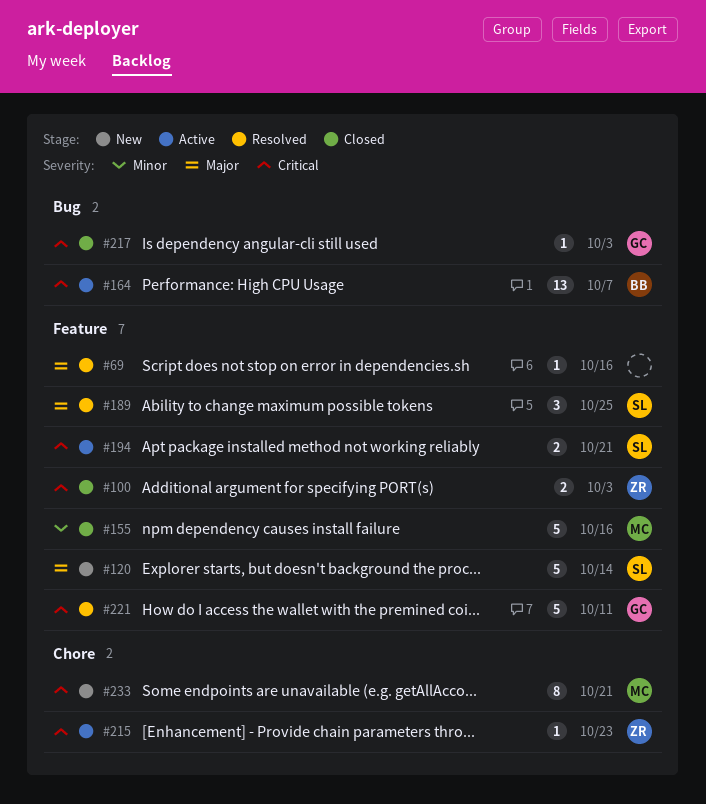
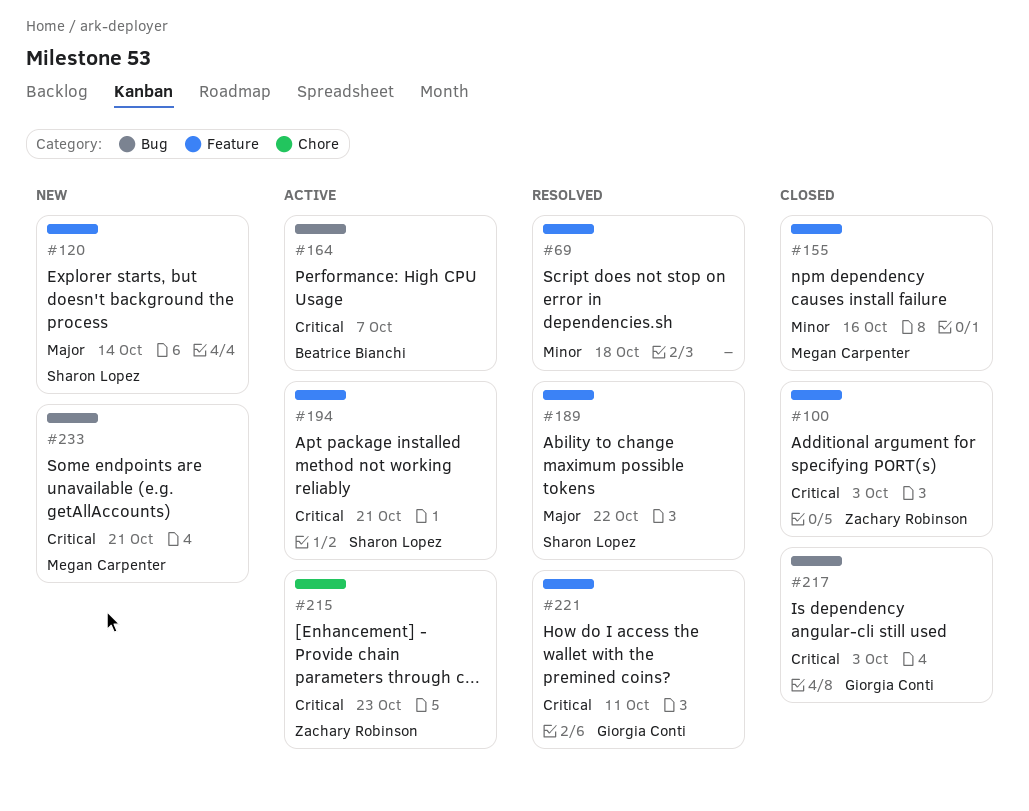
#69, priority: Major -> Minor
#69, due: Oct 16 -> Oct 18
#189, due: Oct 25 -> Oct 22
#233, label: Chore -> Bug

